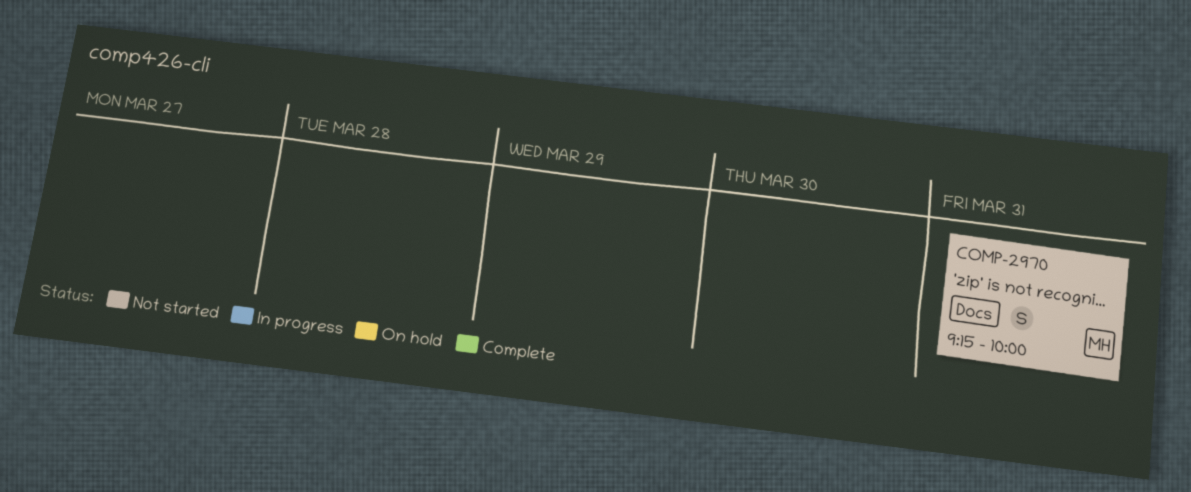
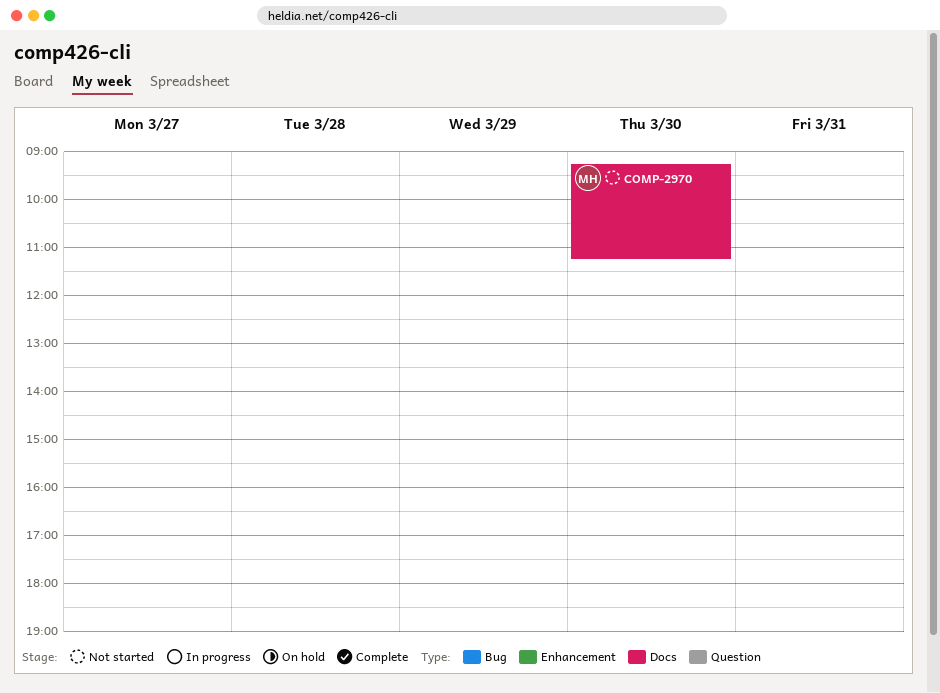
COMP-2970, day: Mar 31 -> Mar 30
COMP-2970, ends: 10:00 -> 11:15

